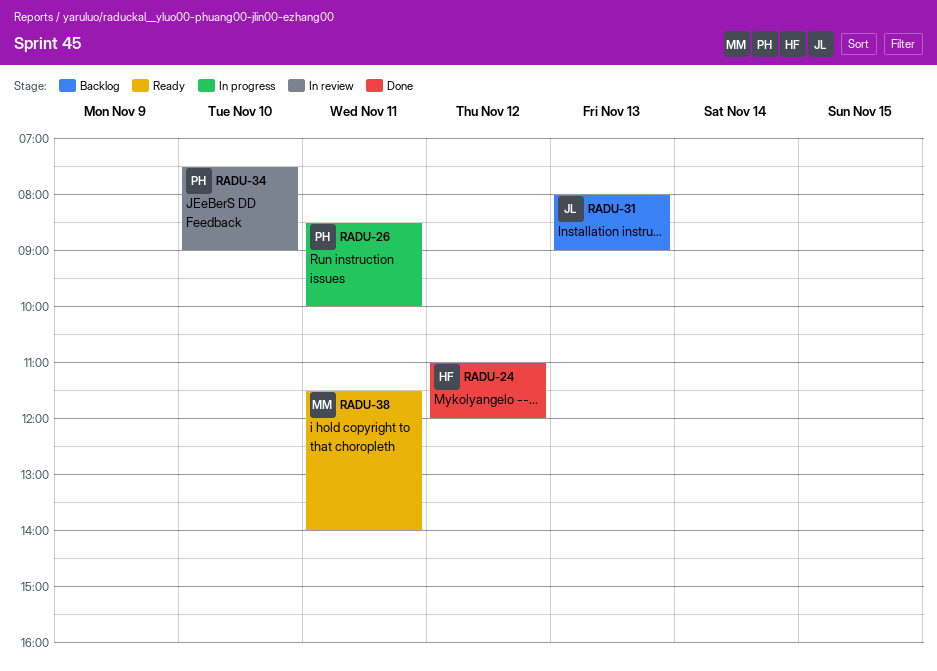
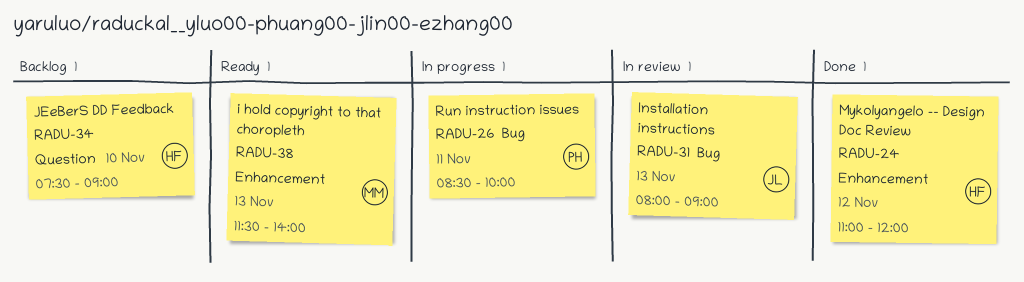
RADU-31, status: Backlog -> In review
RADU-34, status: In review -> Backlog
RADU-34, owner: PH -> HF
RADU-38, day: Nov 11 -> Nov 13

